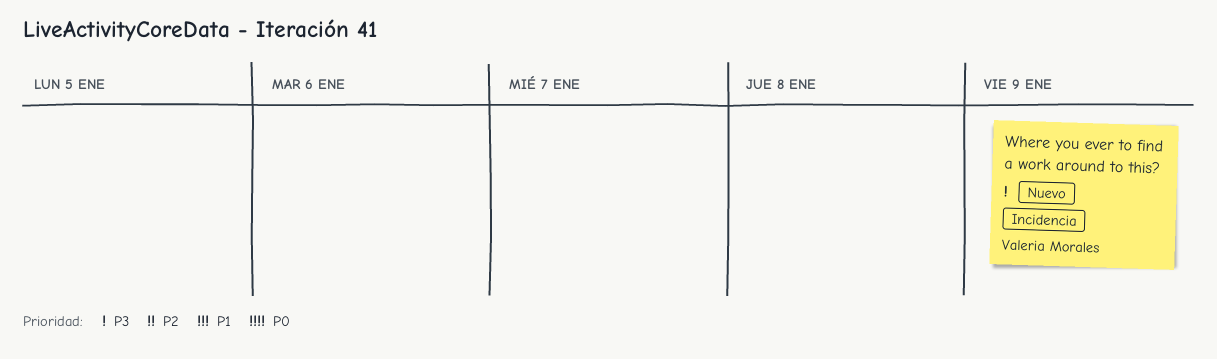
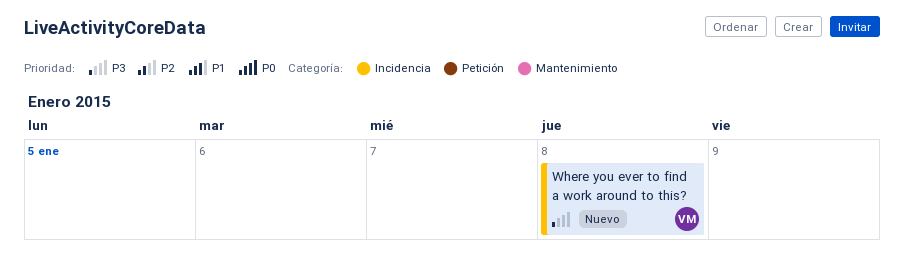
Where you ever to find a work around to this?, due: Jan 9 -> Jan 8

